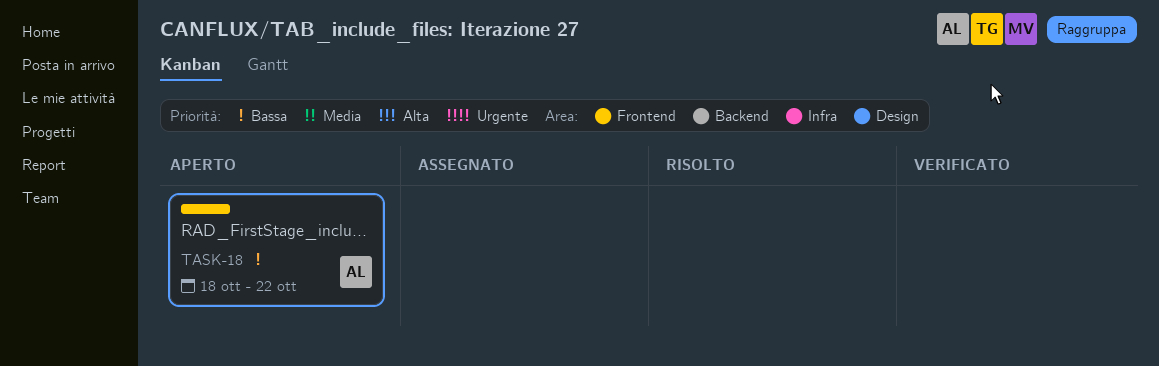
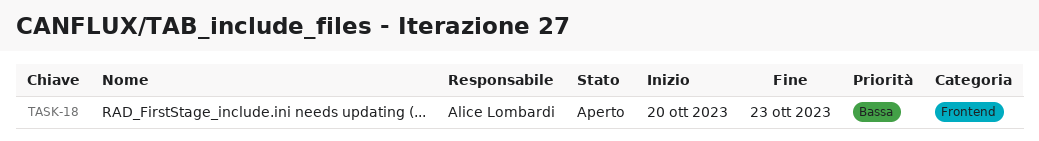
TASK-18, start: Oct 18 -> Oct 20
TASK-18, due: Oct 22 -> Oct 23

